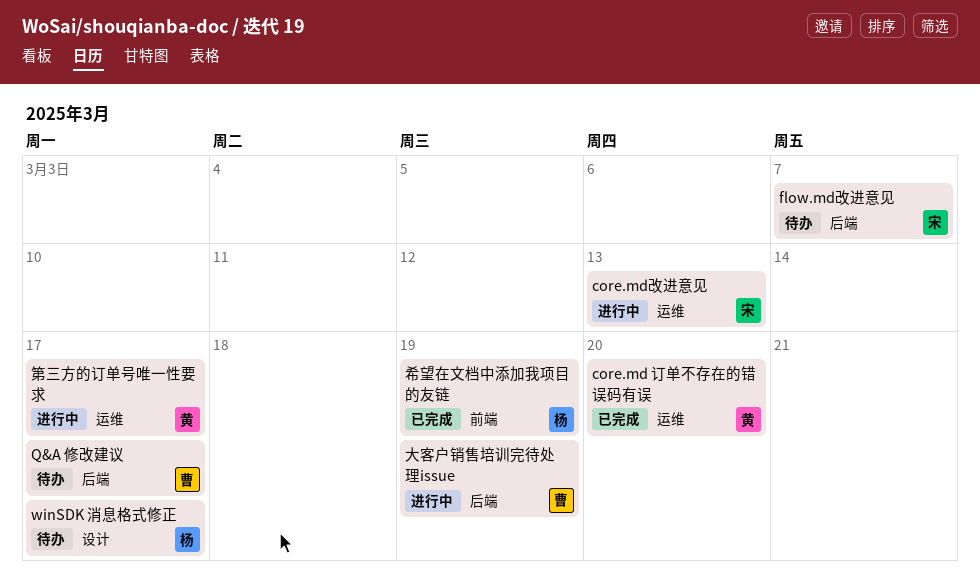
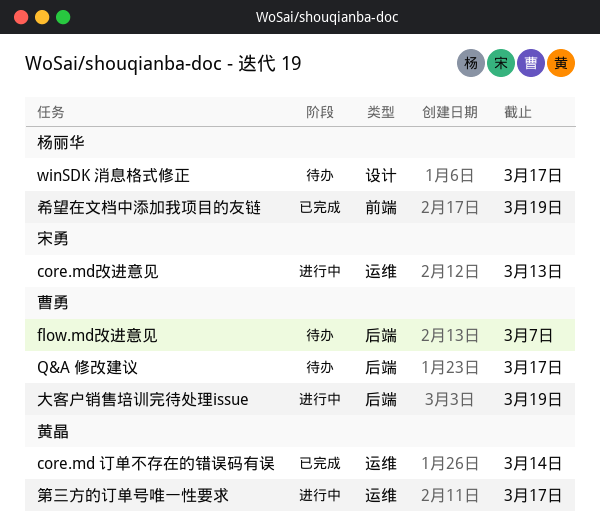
core.md 订单不存在的错误码有误, due: Mar 20 -> Mar 14
flow.md改进意见, owner: 宋勇 -> 曹勇

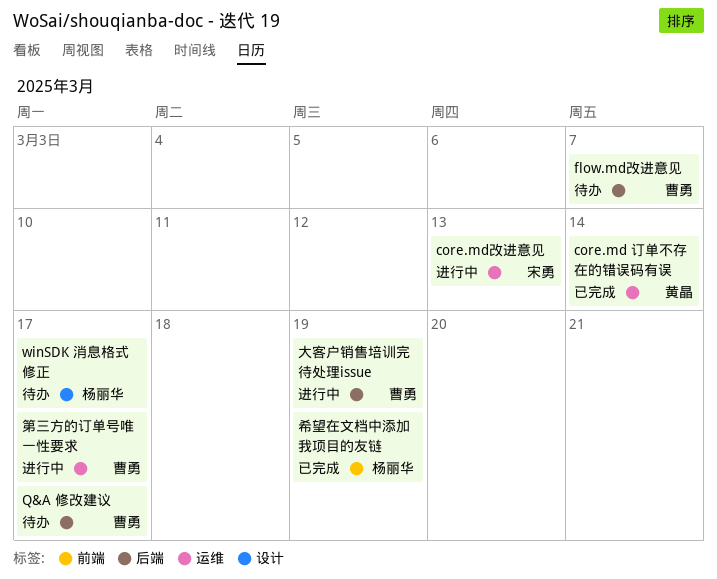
第三方的订单号唯一性要求, owner: 黄晶 -> 曹勇

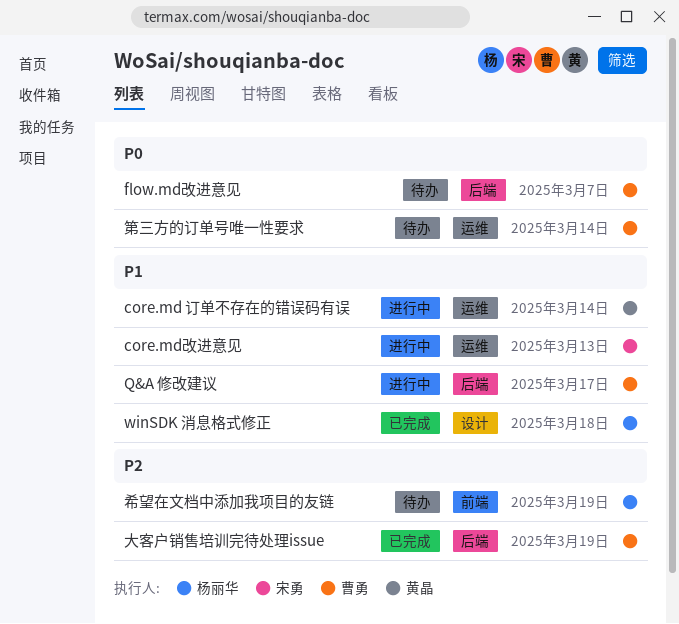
core.md 订单不存在的错误码有误, status: 已完成 -> 进行中
Q&A 修改建议, status: 待办 -> 进行中
winSDK 消息格式修正, status: 待办 -> 已完成
winSDK 消息格式修正, due: Mar 17 -> Mar 18
大客户销售培训完待处理issue, status: 进行中 -> 已完成
希望在文档中添加我项目的友链, status: 已完成 -> 待办
第三方的订单号唯一性要求, status: 进行中 -> 待办
第三方的订单号唯一性要求, due: Mar 17 -> Mar 14

